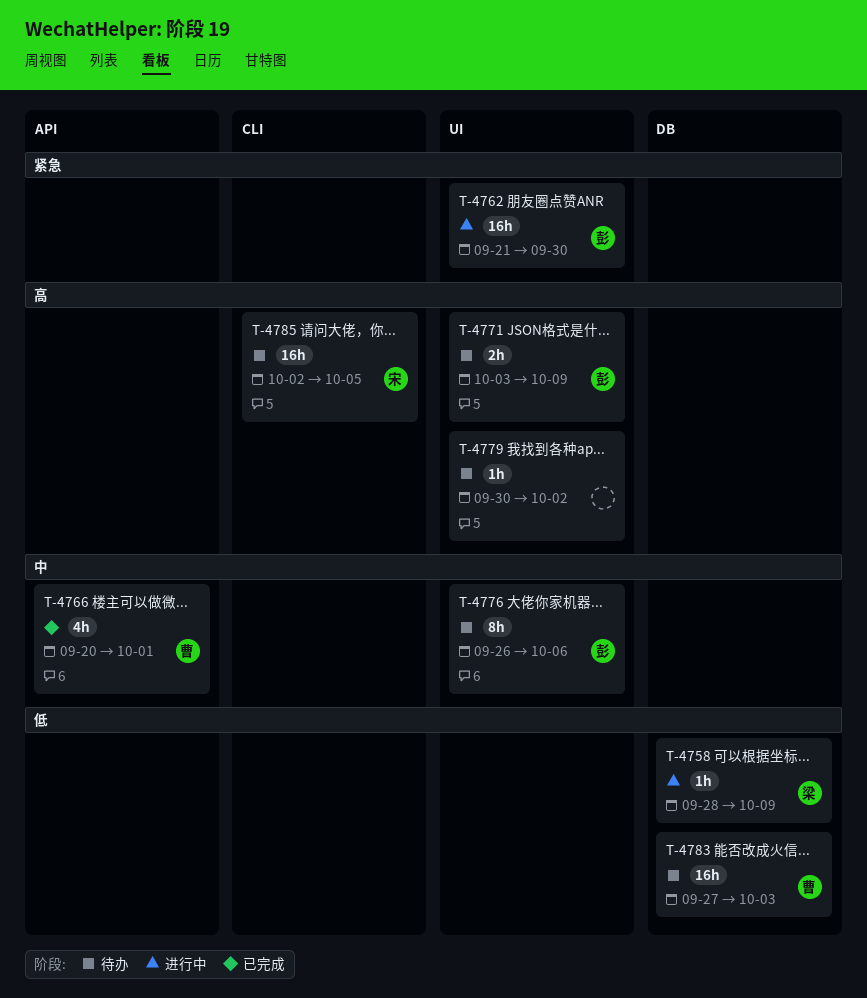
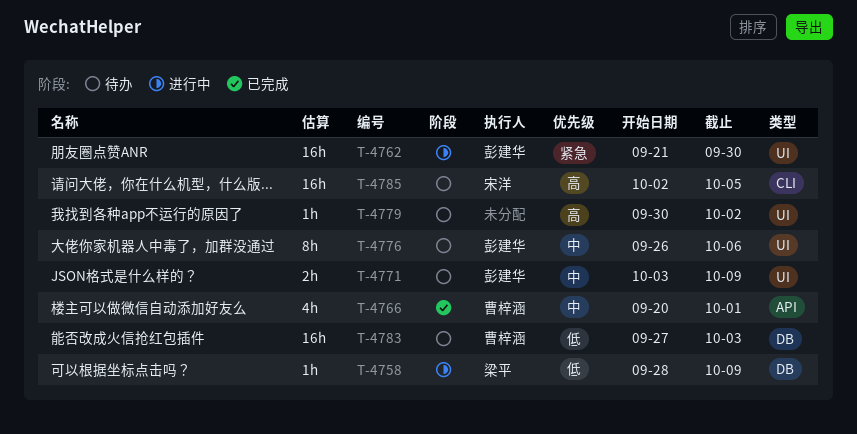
T-4771, priority: 高 -> 中

